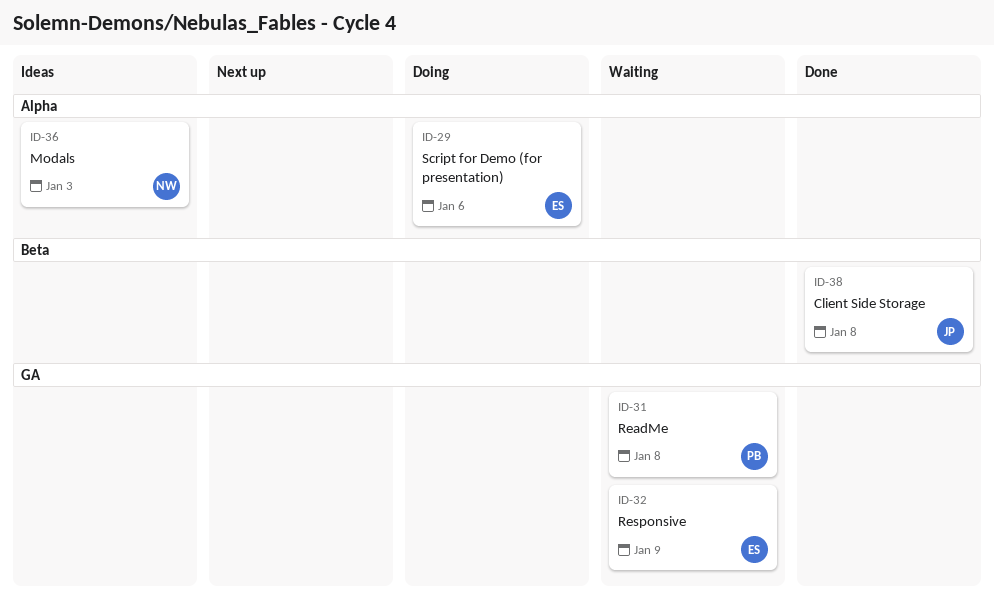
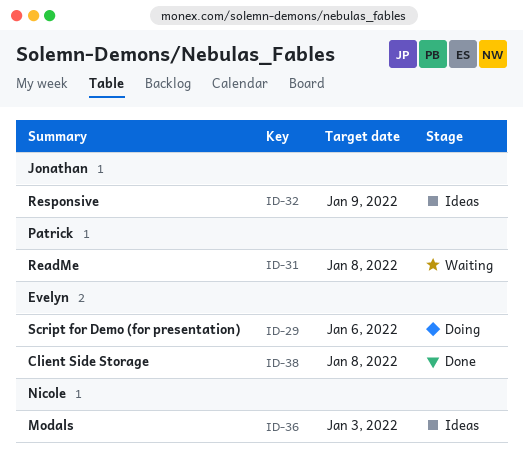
ID-32, status: Waiting -> Ideas
ID-32, owner: Evelyn -> Jonathan
ID-38, owner: Jonathan -> Evelyn

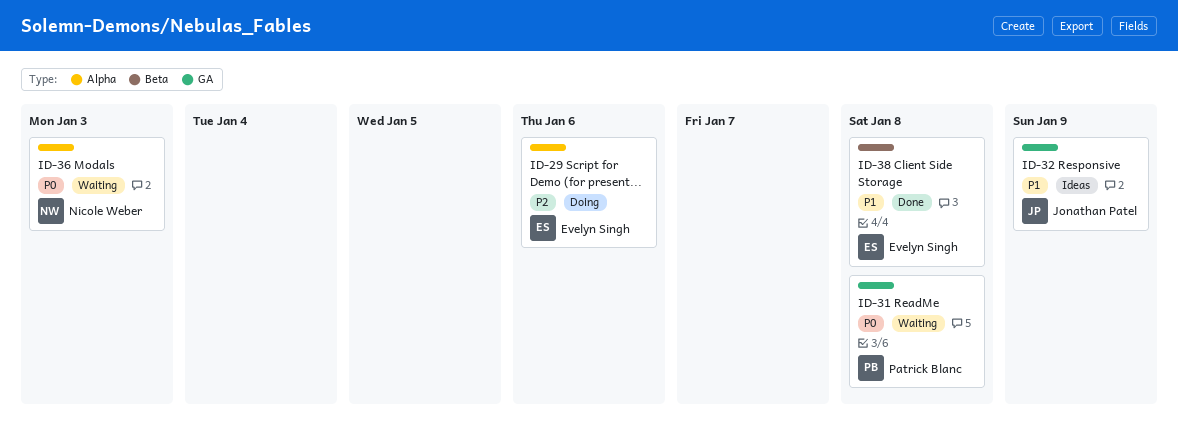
ID-36, status: Ideas -> Waiting

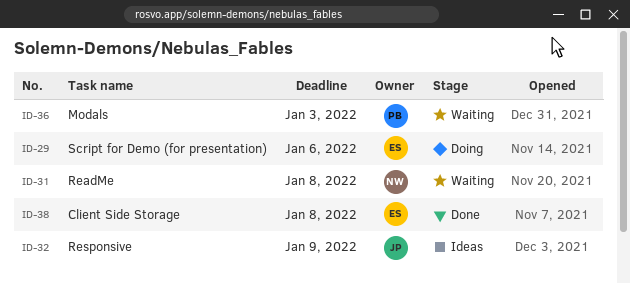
ID-31, owner: Patrick Blanc -> Nicole Weber
ID-36, owner: Nicole Weber -> Patrick Blanc

